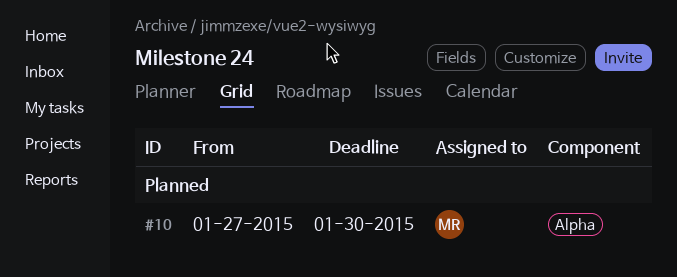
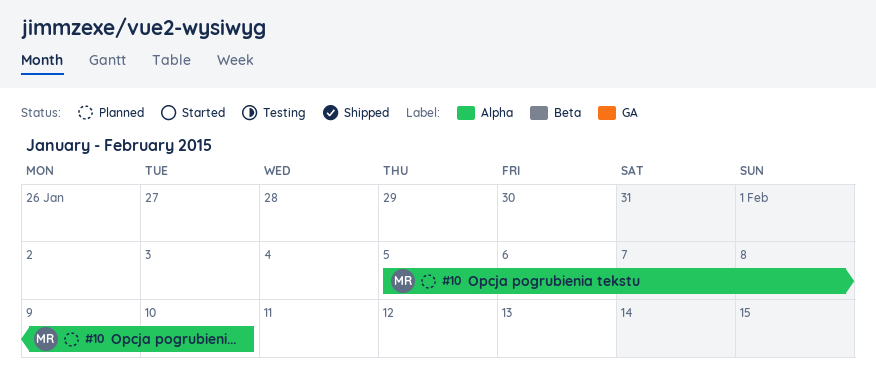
#10, start: Jan 27 -> Feb 5
#10, due: Jan 30 -> Feb 10

